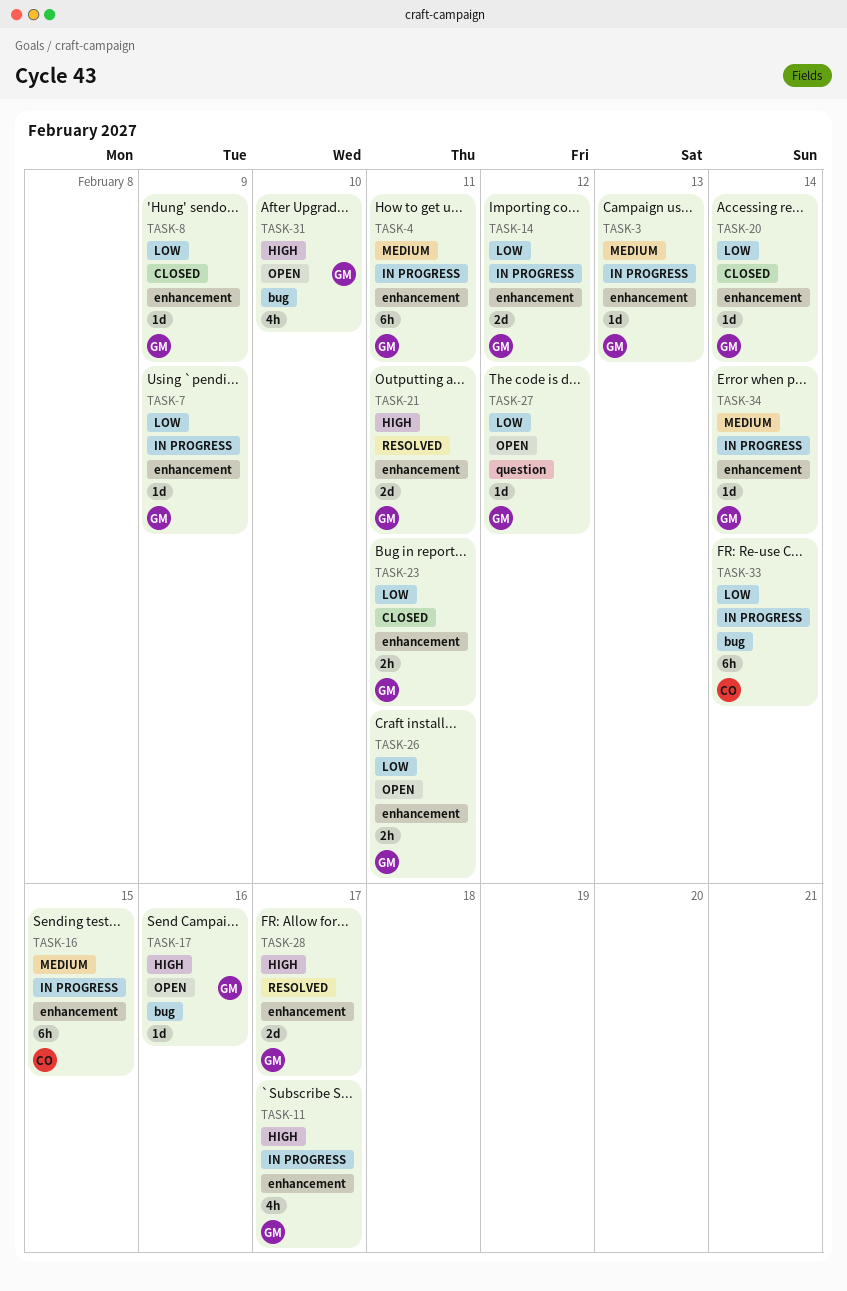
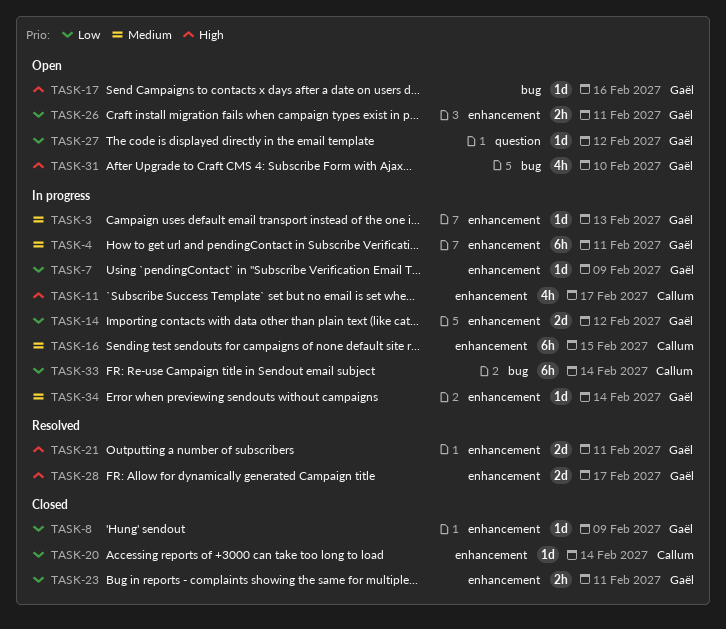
TASK-11, owner: Gaël -> Callum
TASK-20, owner: Gaël -> Callum

